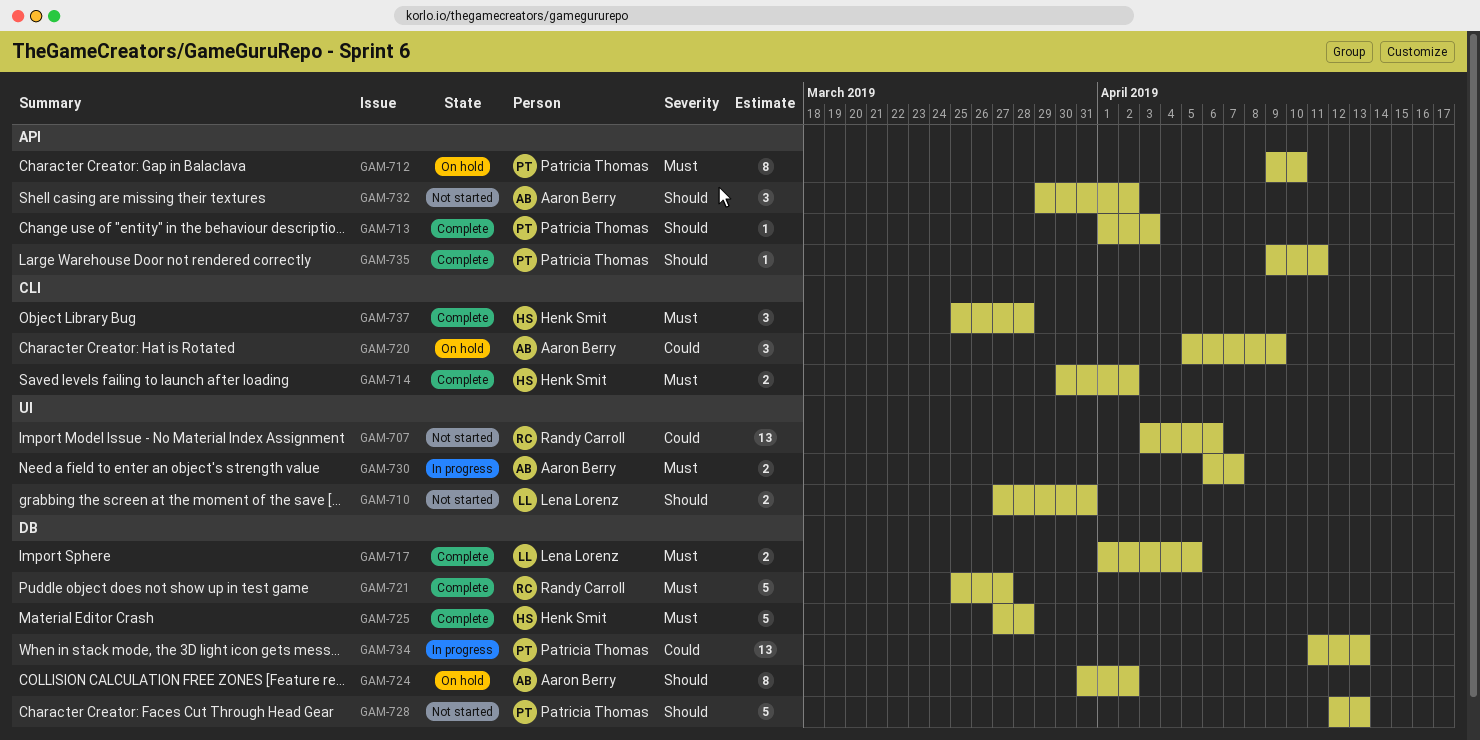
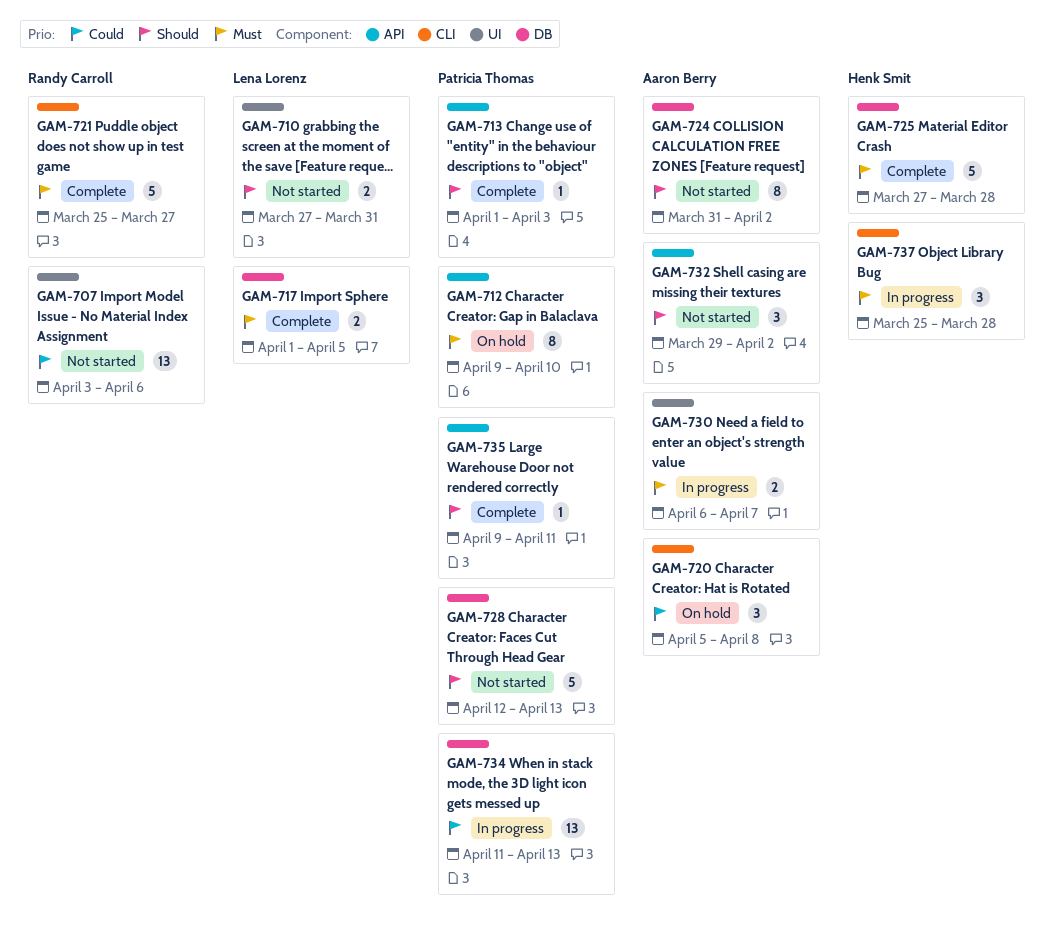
GAM-714: present -> none
GAM-720, due: Apr 9 -> Apr 8
GAM-721, label: DB -> CLI
GAM-724, status: On hold -> Not started
GAM-737, status: Complete -> In progress

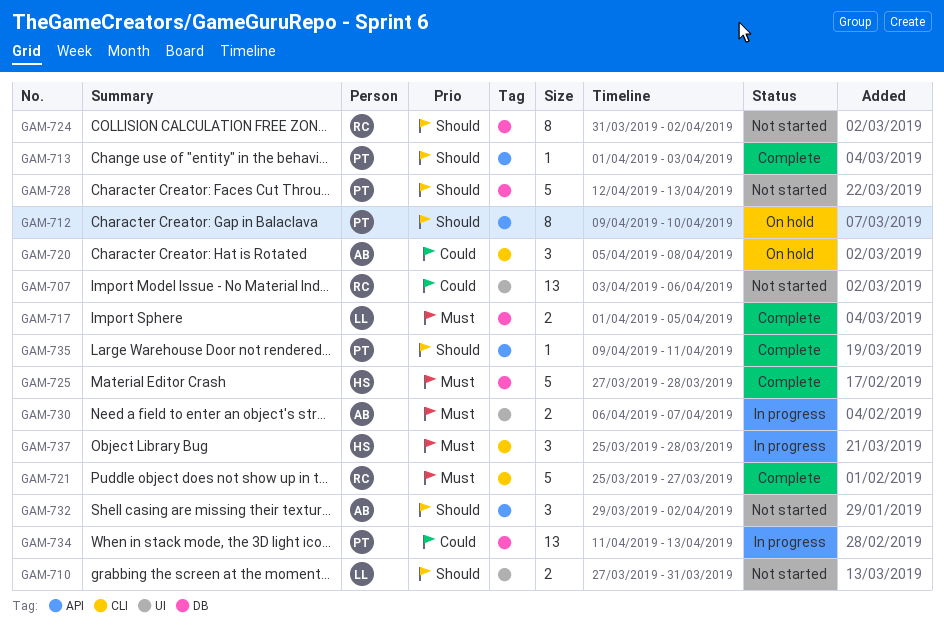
GAM-712, priority: Must -> Should
GAM-724, owner: Aaron Berry -> Randy Carroll

